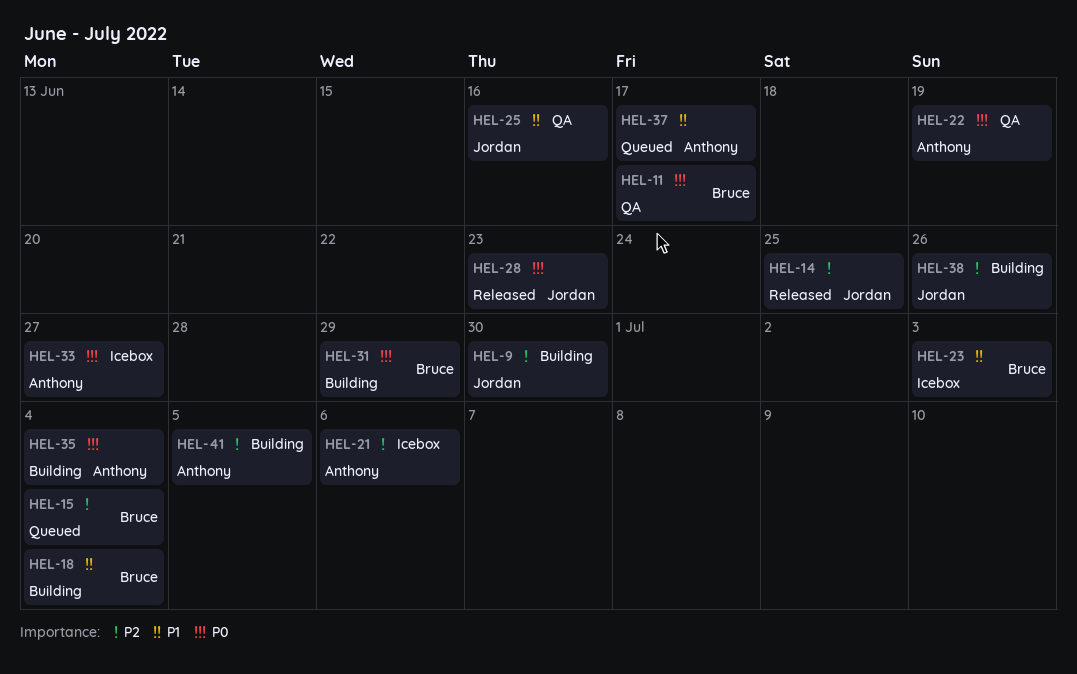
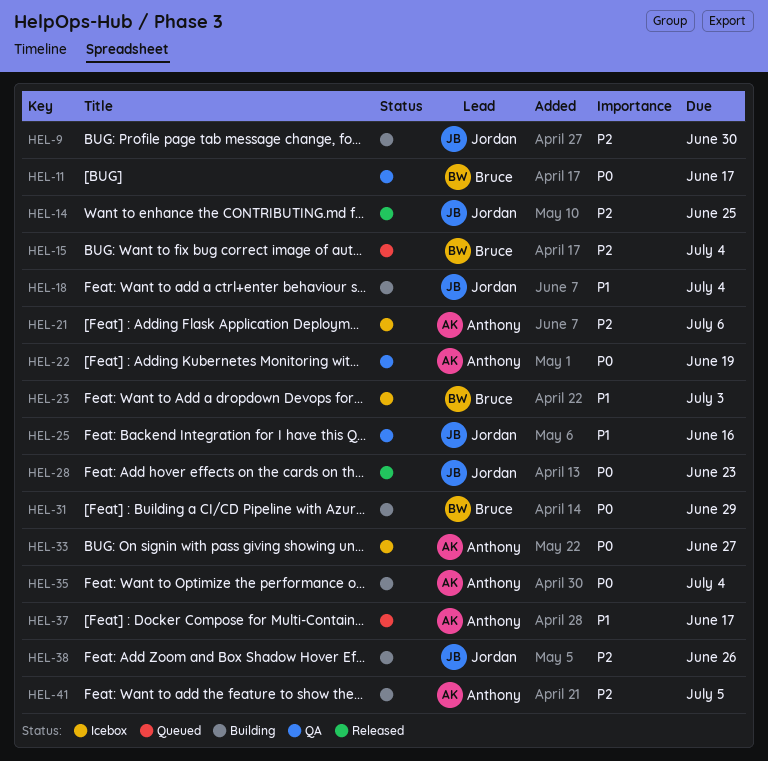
HEL-18, owner: Bruce -> Jordan

